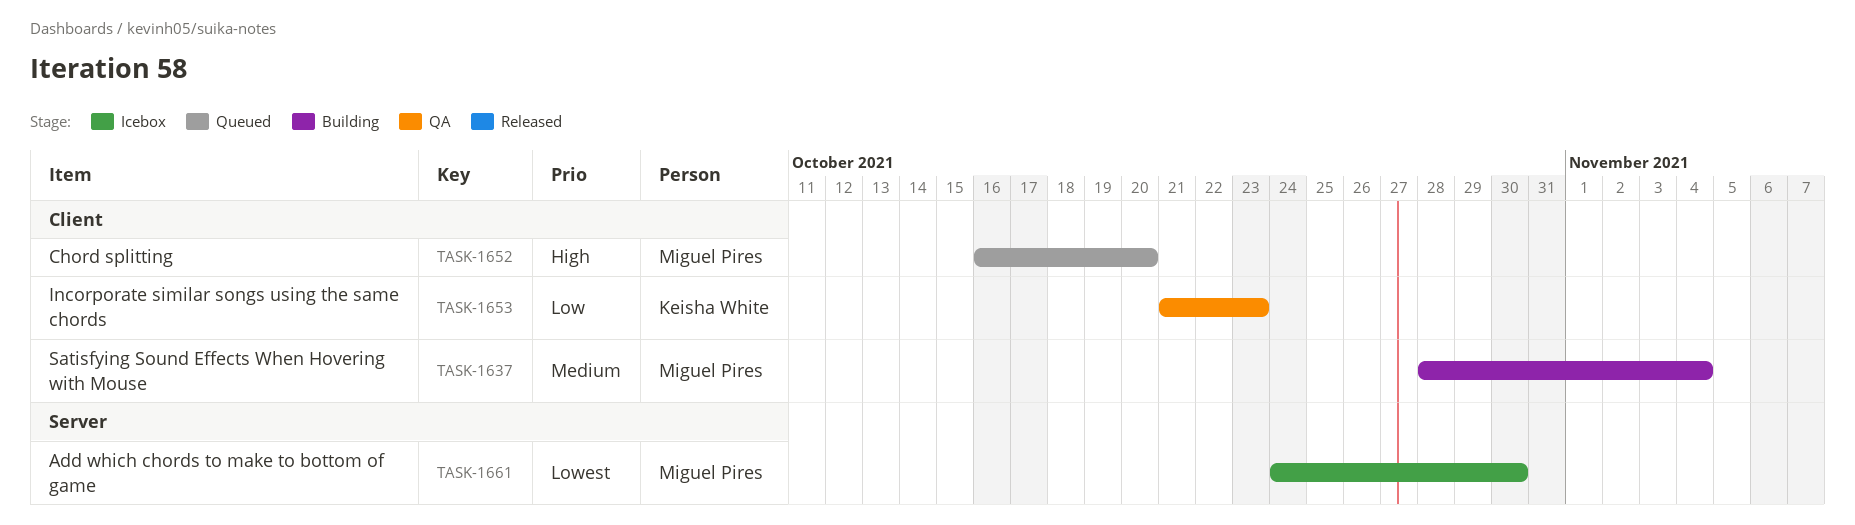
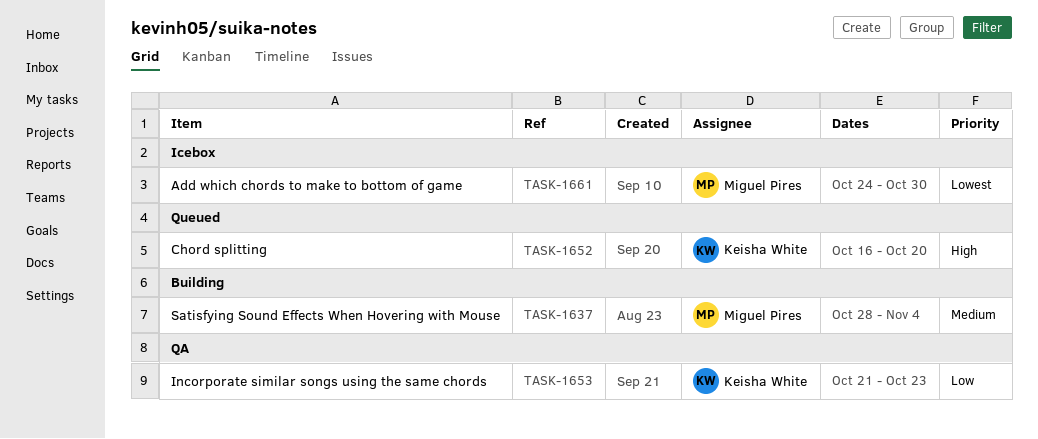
TASK-1652, owner: Miguel Pires -> Keisha White

